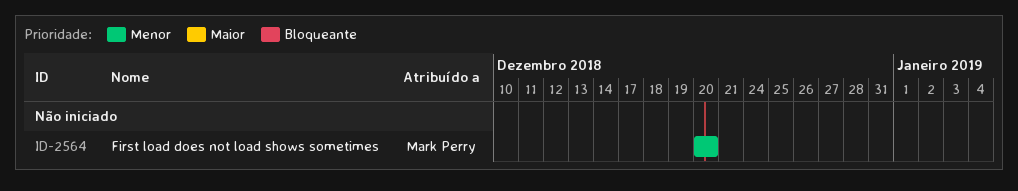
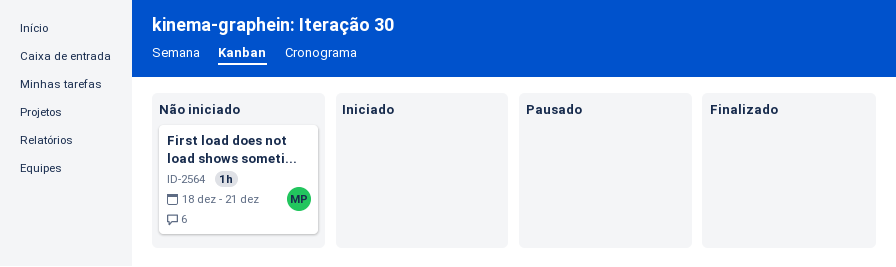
ID-2564, start: Dec 20 -> Dec 18
ID-2564, due: Dec 20 -> Dec 21

